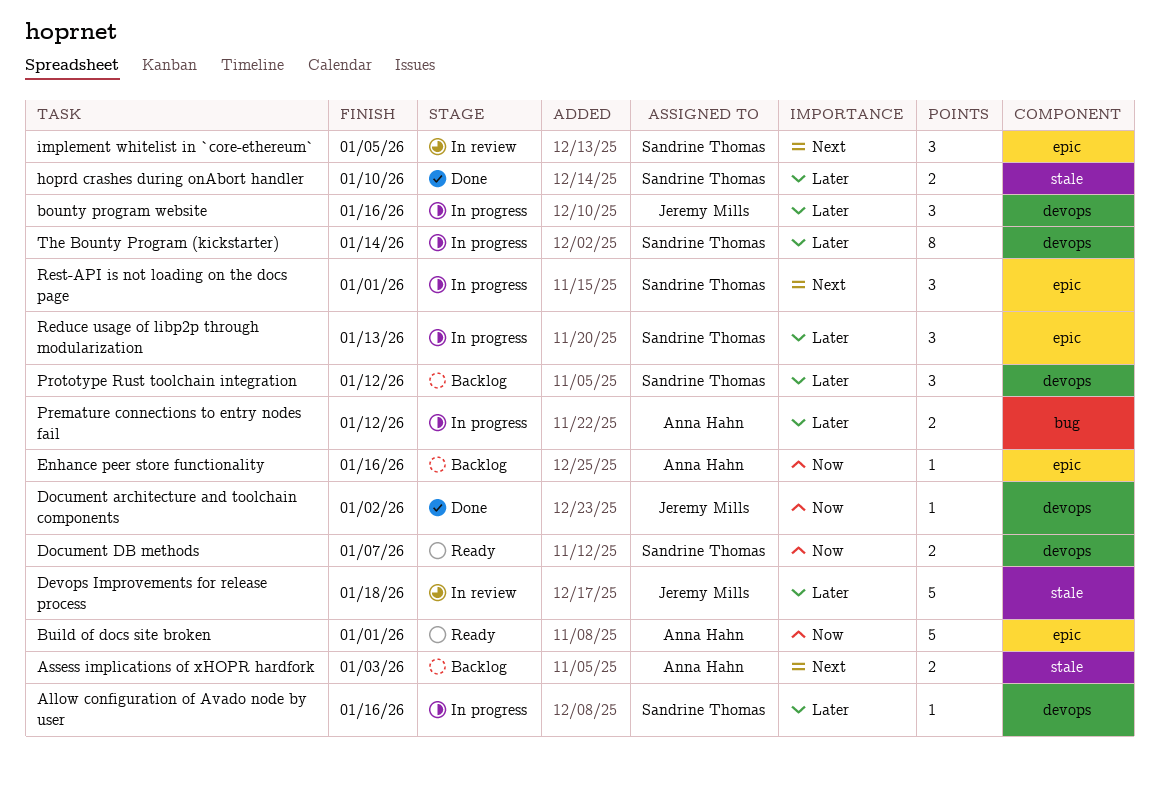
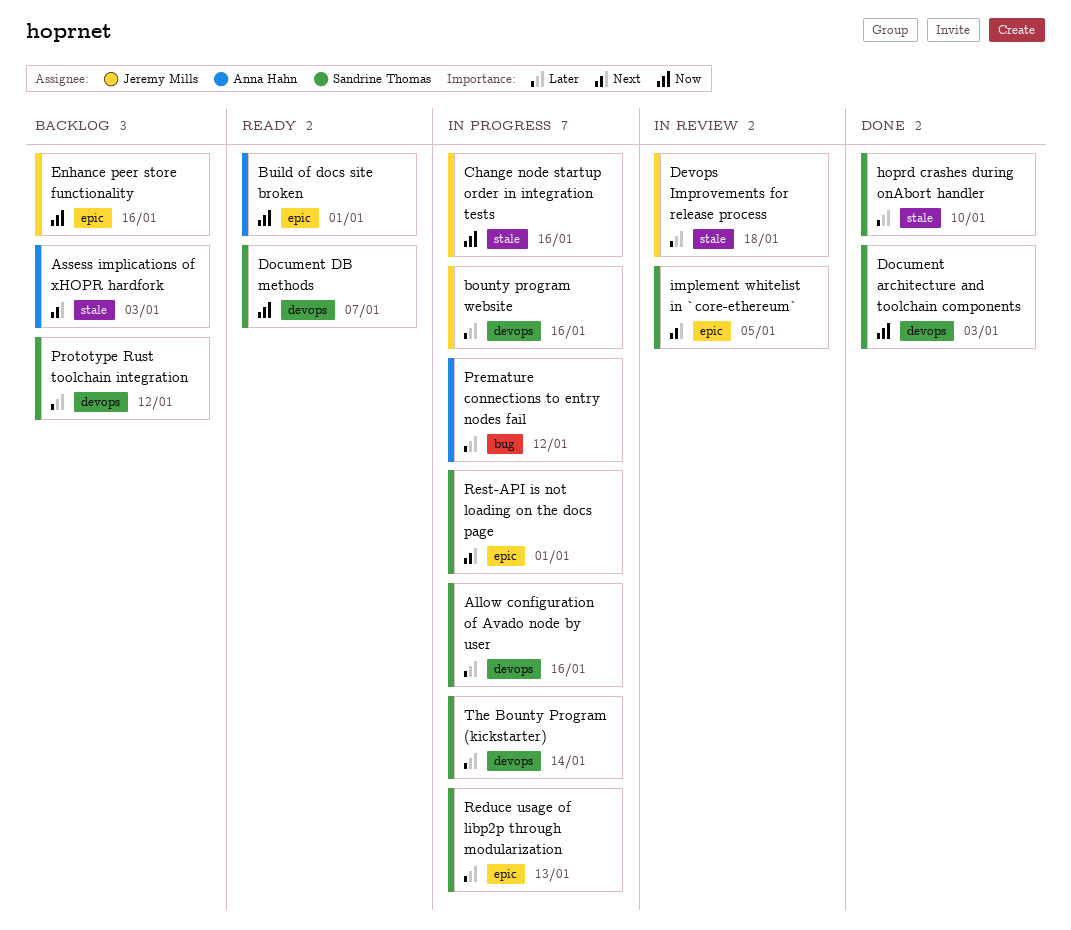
Change node startup order in integration tests: none -> present
Document architecture and toolchain components, owner: Jeremy Mills -> Sandrine Thomas
Document architecture and toolchain components, due: Jan 2 -> Jan 3
Enhance peer store functionality, owner: Anna Hahn -> Jeremy Mills

